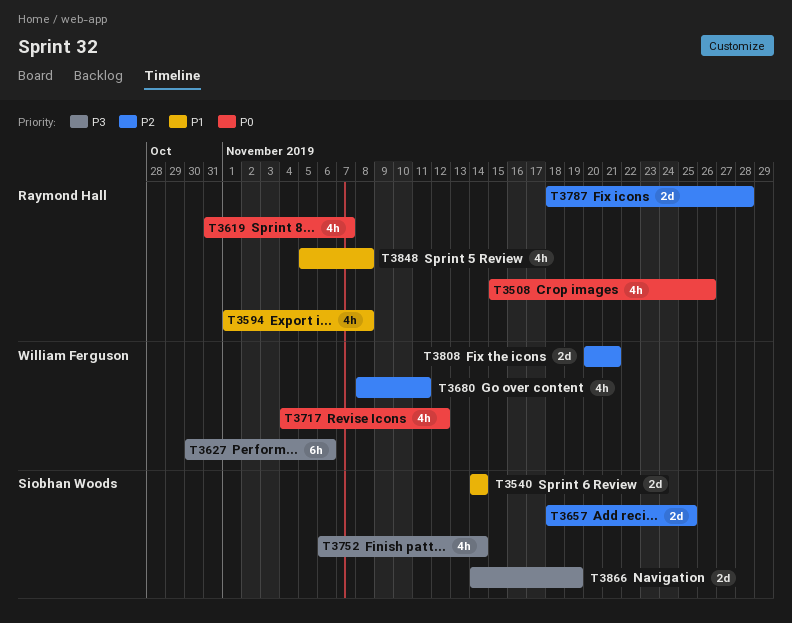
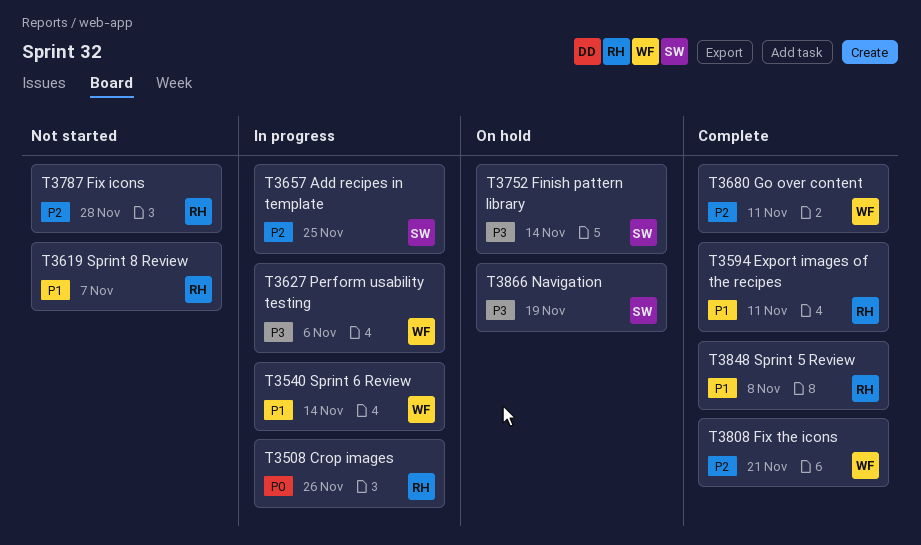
T3540, owner: Siobhan Woods -> William Ferguson
T3594, due: Nov 8 -> Nov 11
T3619, priority: P0 -> P1
T3717: present -> none

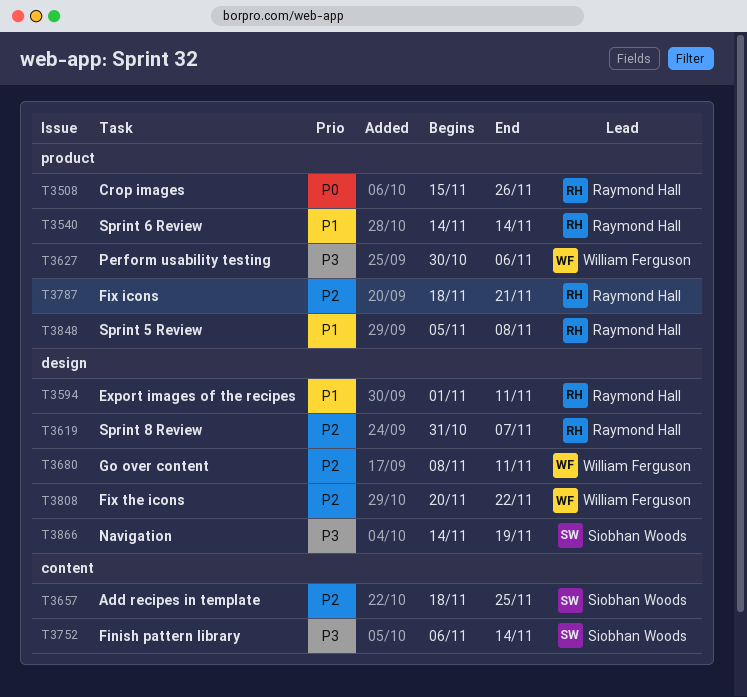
T3540, owner: William Ferguson -> Raymond Hall
T3619, priority: P1 -> P2
T3787, due: Nov 28 -> Nov 21
T3808, due: Nov 21 -> Nov 22

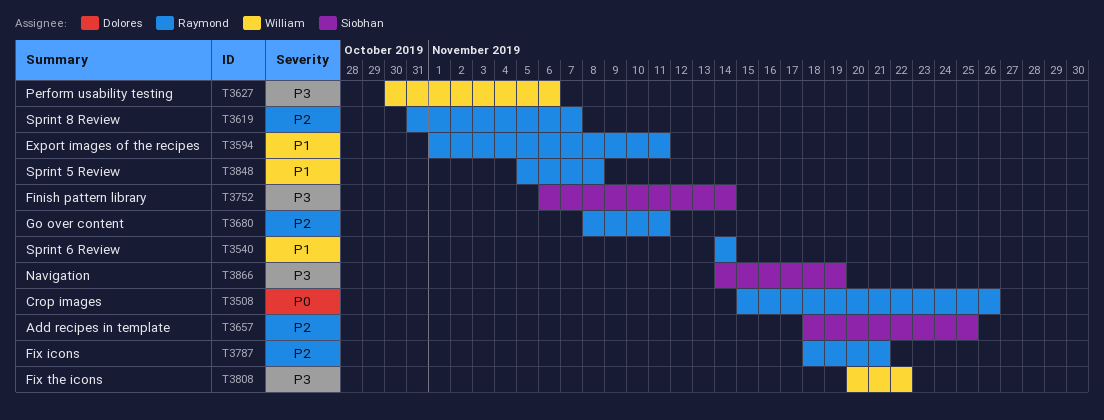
T3680, owner: William Ferguson -> Raymond Hall
T3808, priority: P2 -> P3

